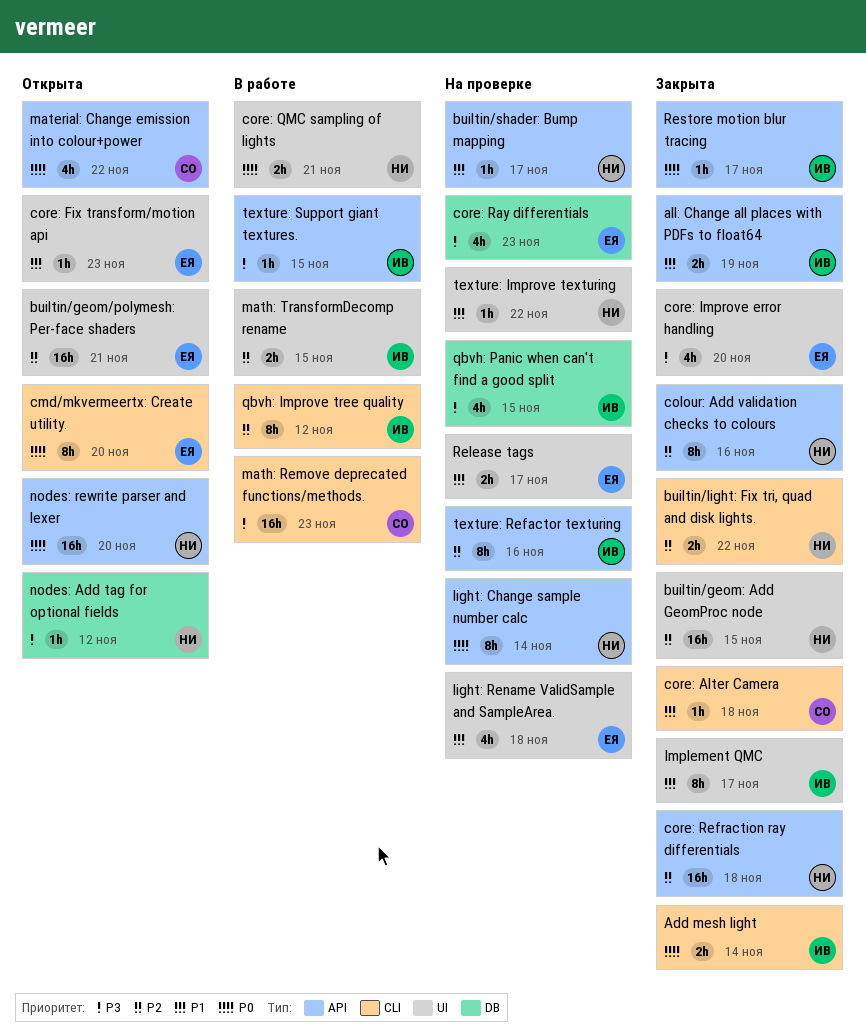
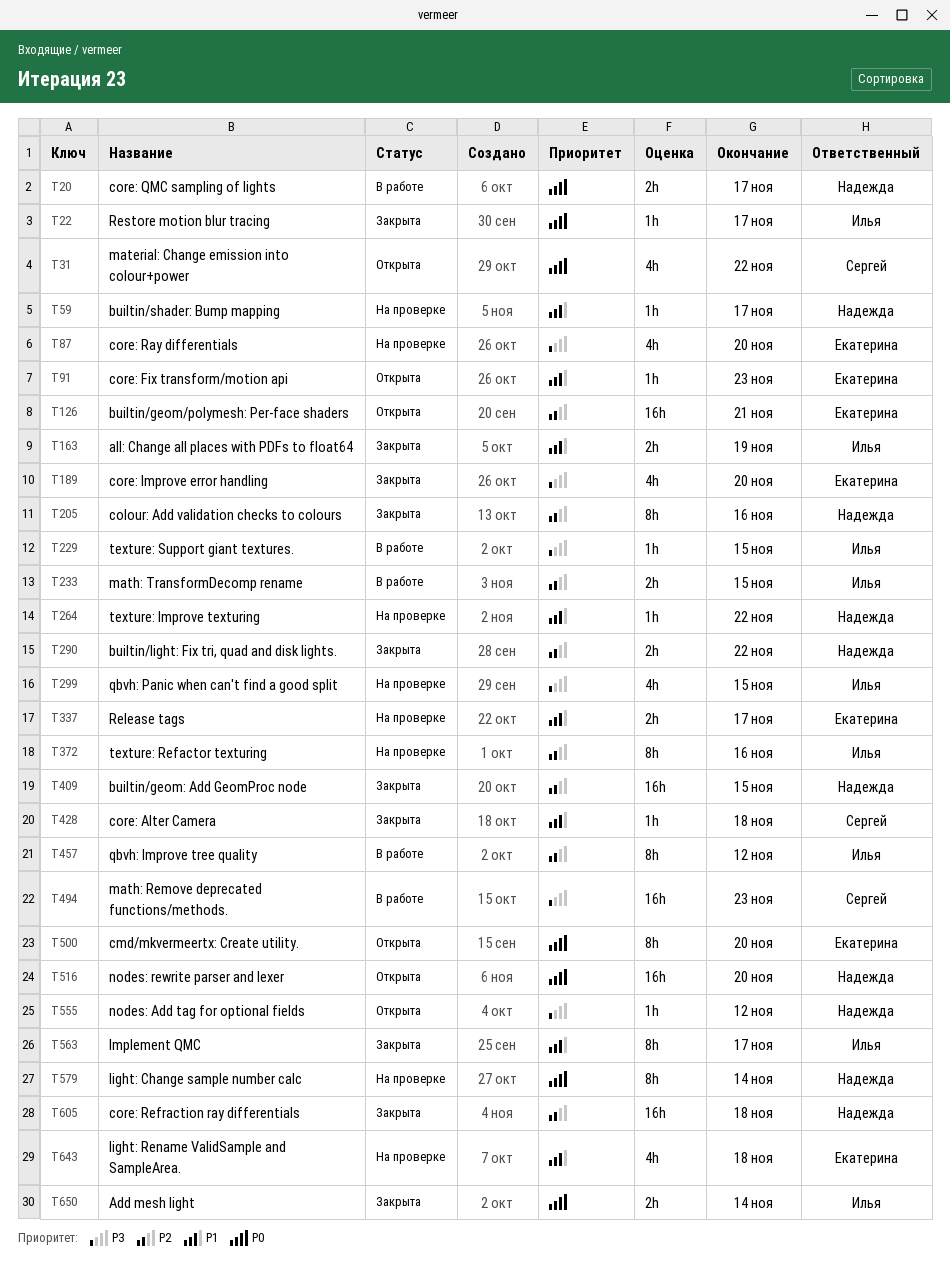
core: QMC sampling of lights, due: Nov 21 -> Nov 17
core: Ray differentials, due: Nov 23 -> Nov 20

